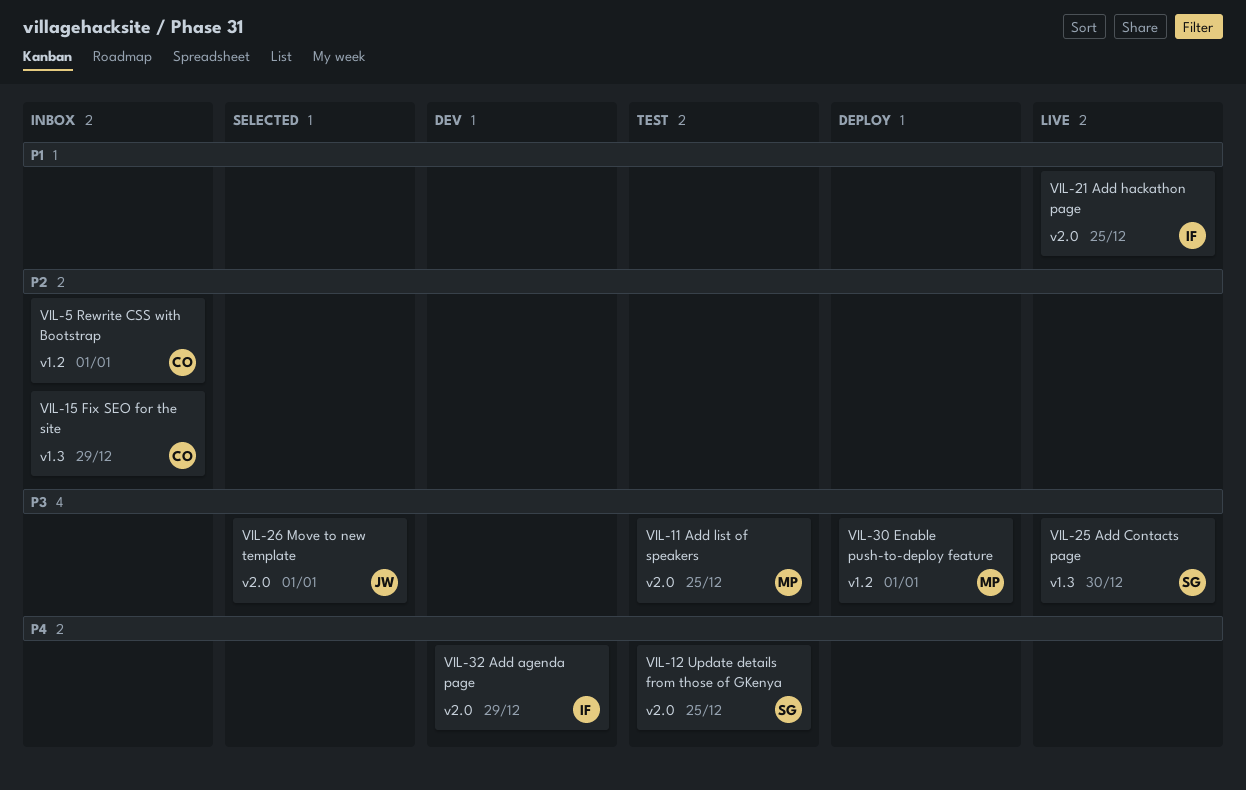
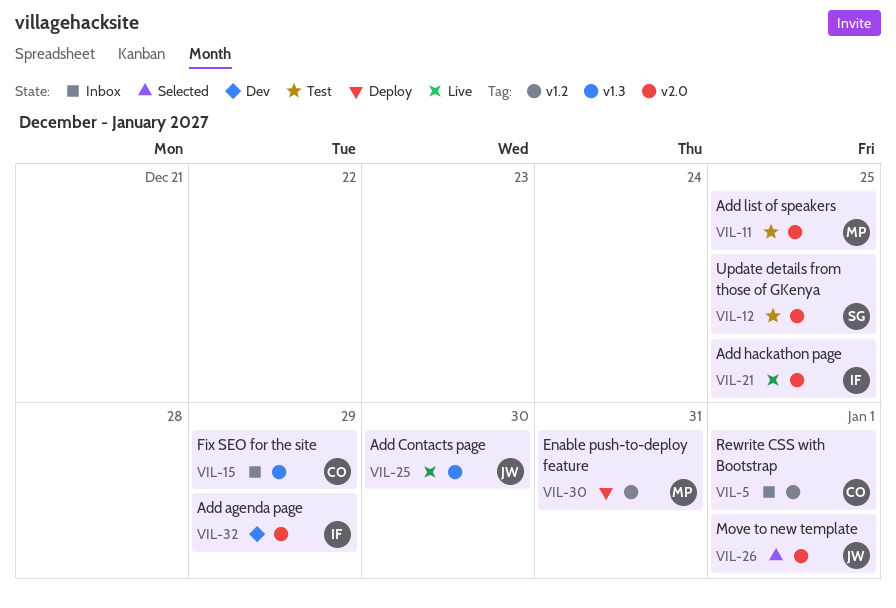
VIL-25, owner: SG -> JW
VIL-30, due: Jan 1 -> Dec 31

